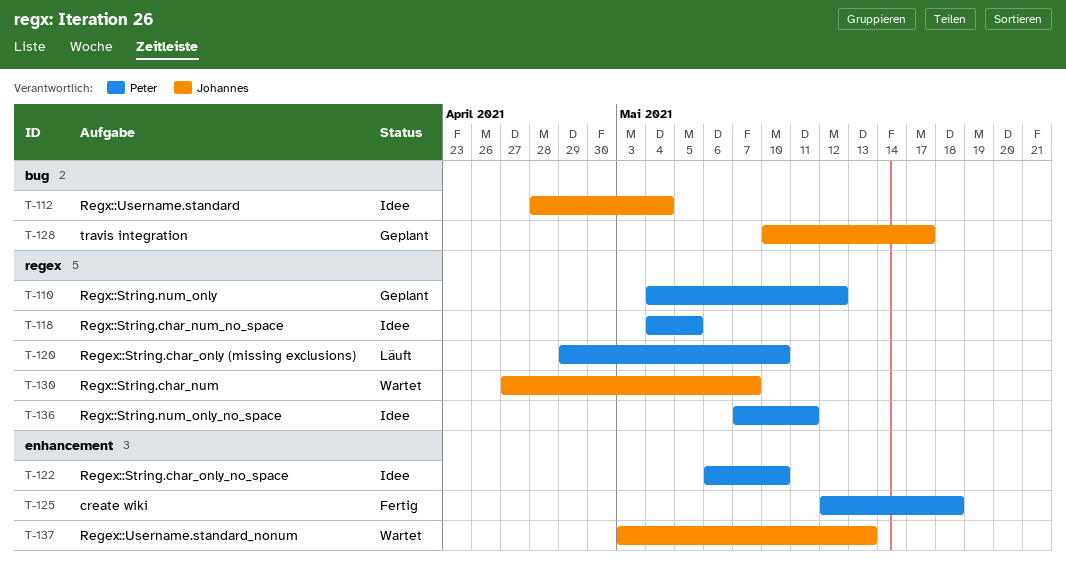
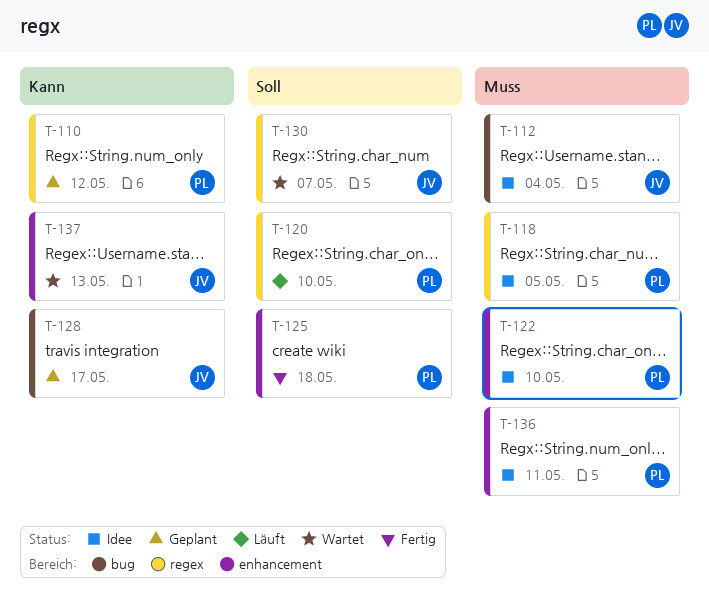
T-136, label: regex -> enhancement

